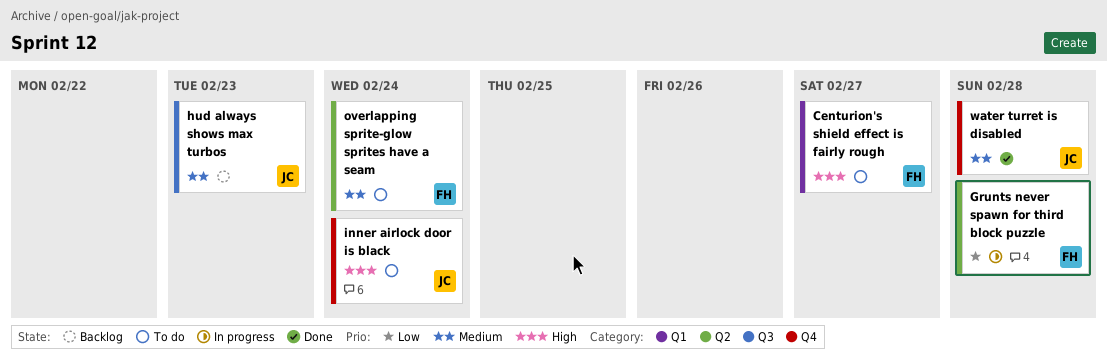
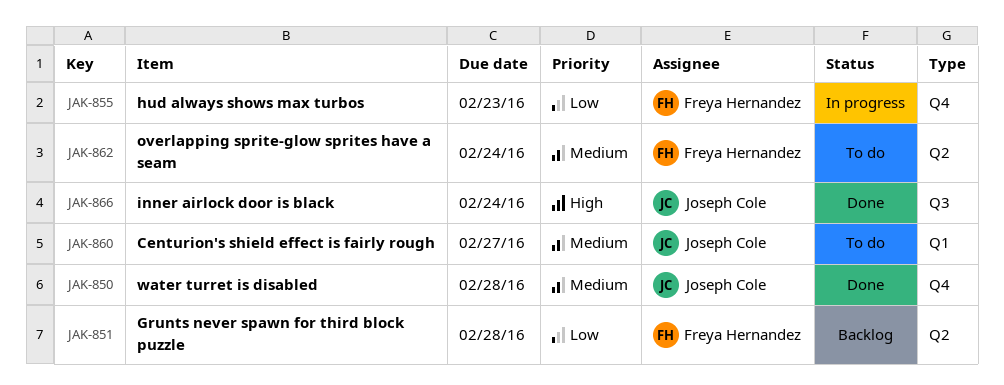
Centurion's shield effect is fairly rough, owner: Freya Hernandez -> Joseph Cole
Centurion's shield effect is fairly rough, priority: High -> Medium
Grunts never spawn for third block puzzle, status: In progress -> Backlog
hud always shows max turbos, status: Backlog -> In progress
hud always shows max turbos, owner: Joseph Cole -> Freya Hernandez
hud always shows max turbos, priority: Medium -> Low
hud always shows max turbos, label: Q3 -> Q4
inner airlock door is black, status: To do -> Done
inner airlock door is black, label: Q4 -> Q3

